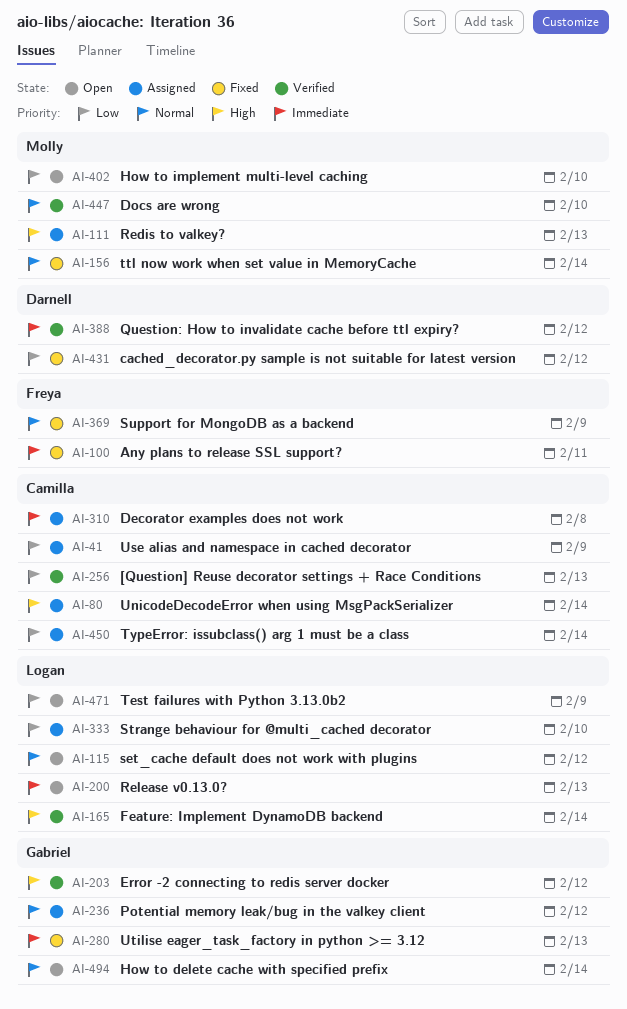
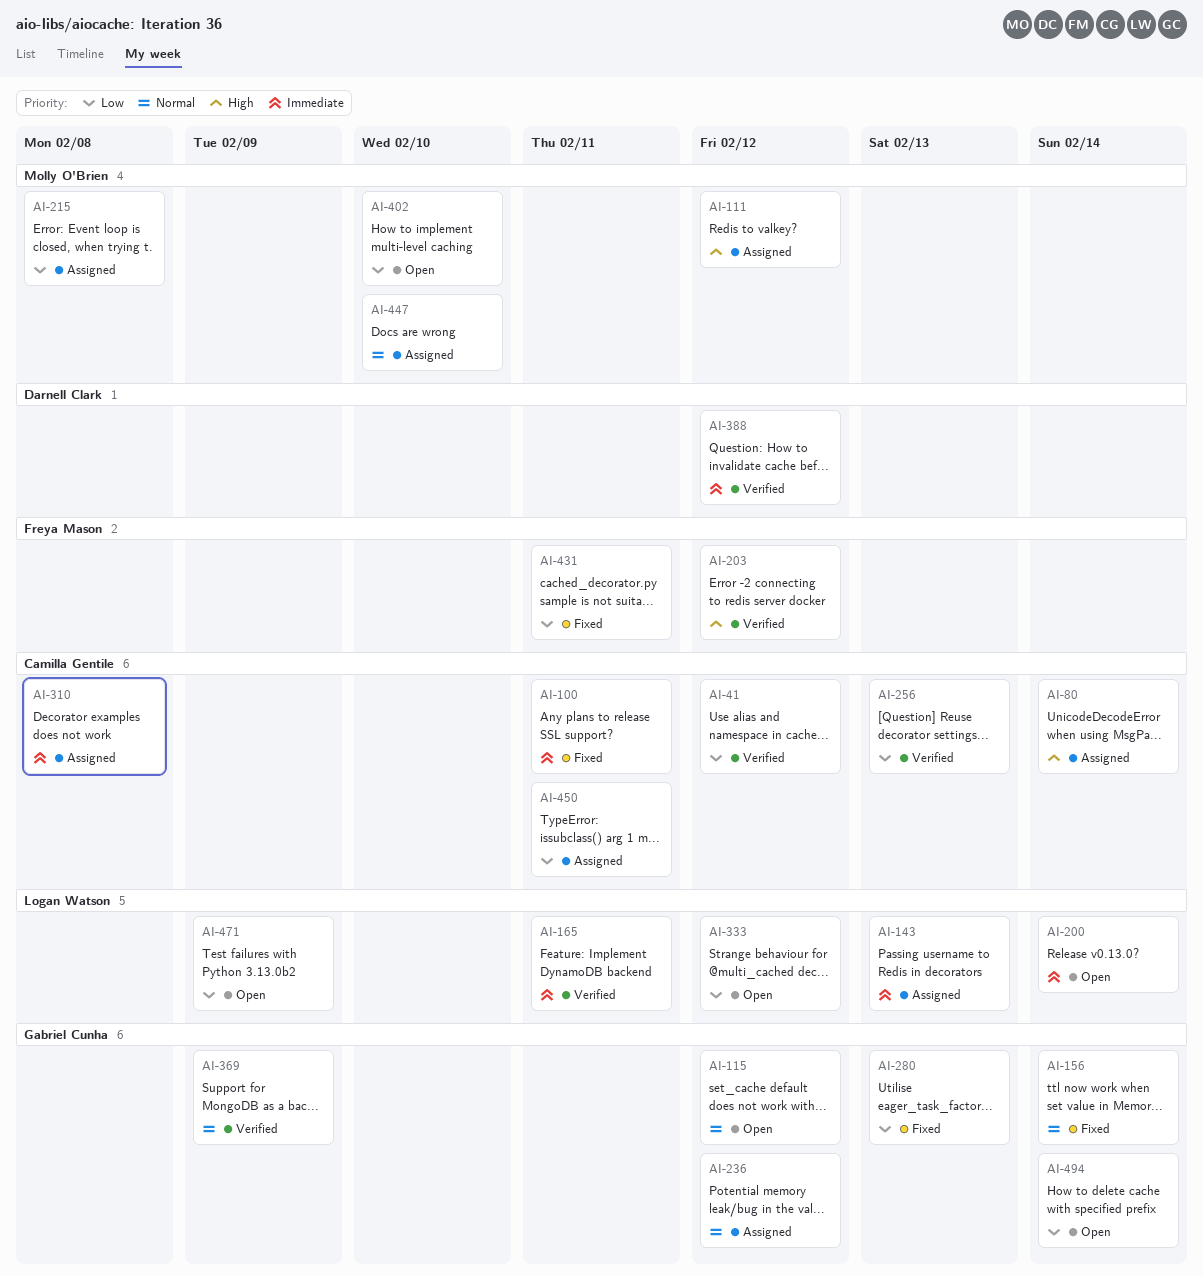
AI-41, status: Assigned -> Verified
AI-41, due: Feb 9 -> Feb 12
AI-100, owner: Freya Mason -> Camilla Gentile
AI-111, due: Feb 13 -> Feb 12
AI-115, owner: Logan Watson -> Gabriel Cunha
AI-143: none -> present
AI-156, owner: Molly O'Brien -> Gabriel Cunha
AI-165, priority: High -> Immediate
AI-165, due: Feb 14 -> Feb 11
AI-200, due: Feb 13 -> Feb 14
AI-203, owner: Gabriel Cunha -> Freya Mason
AI-215: none -> present
AI-280, priority: Immediate -> Low
AI-333, status: Assigned -> Open
AI-333, due: Feb 10 -> Feb 12
AI-369, status: Fixed -> Verified
AI-369, owner: Freya Mason -> Gabriel Cunha
AI-431, owner: Darnell Clark -> Freya Mason
AI-431, due: Feb 12 -> Feb 11
AI-447, status: Verified -> Assigned
AI-450, due: Feb 14 -> Feb 11
AI-494, priority: Normal -> Low

